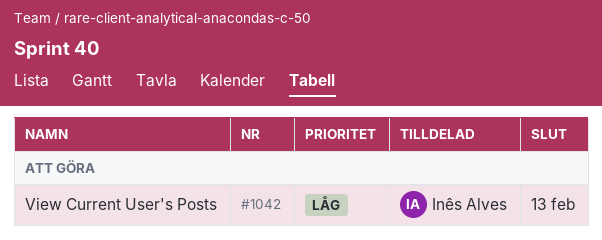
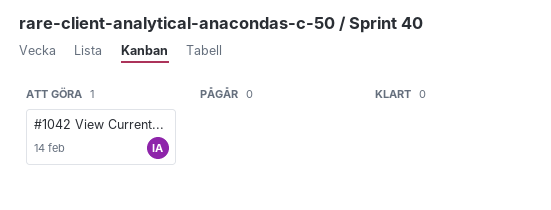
#1042, due: Feb 13 -> Feb 14

